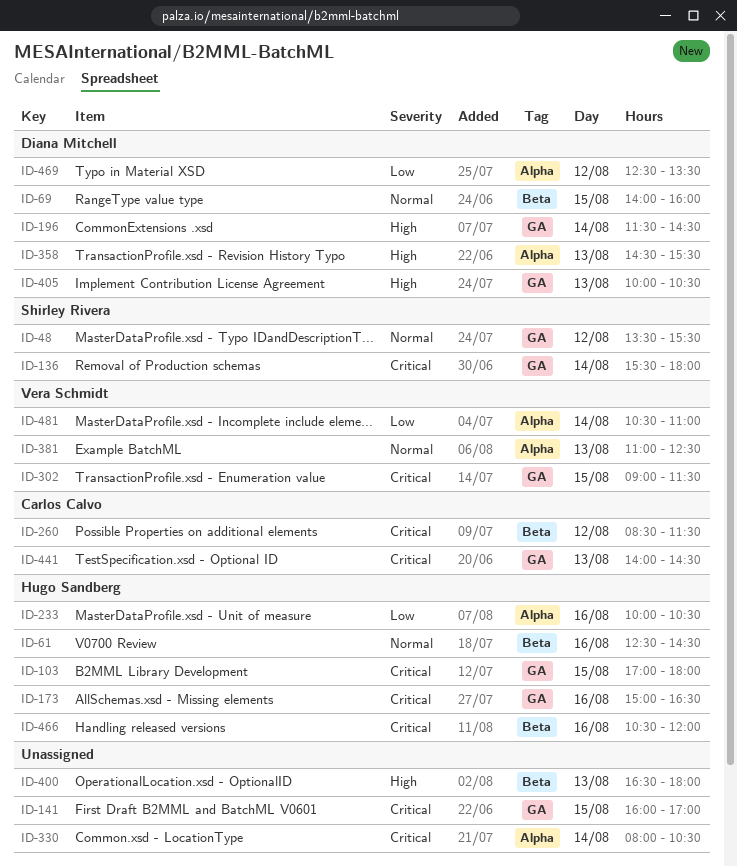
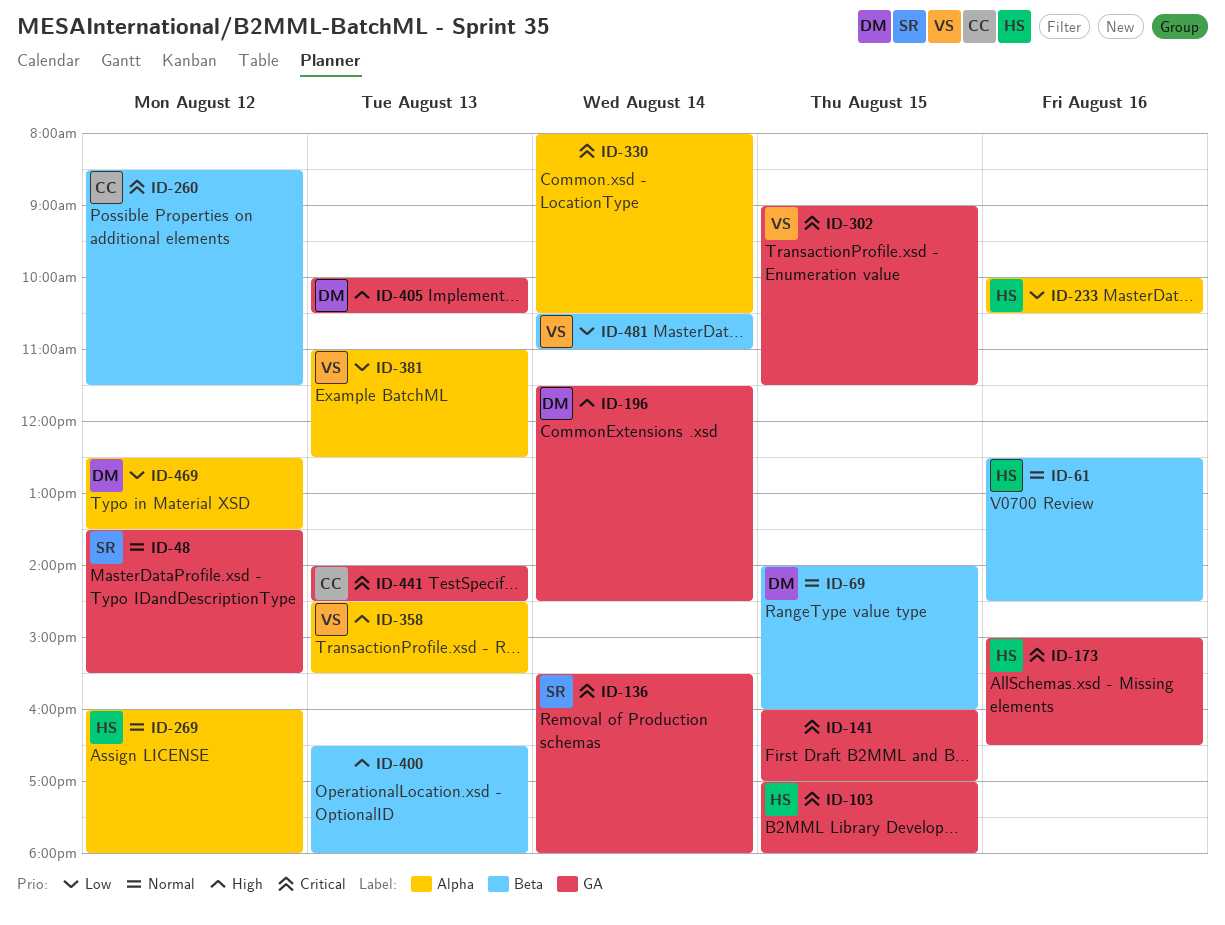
ID-269: none -> present
ID-358, owner: Diana Mitchell -> Vera Schmidt
ID-381, priority: Normal -> Low
ID-466: present -> none
ID-481, label: Alpha -> Beta

